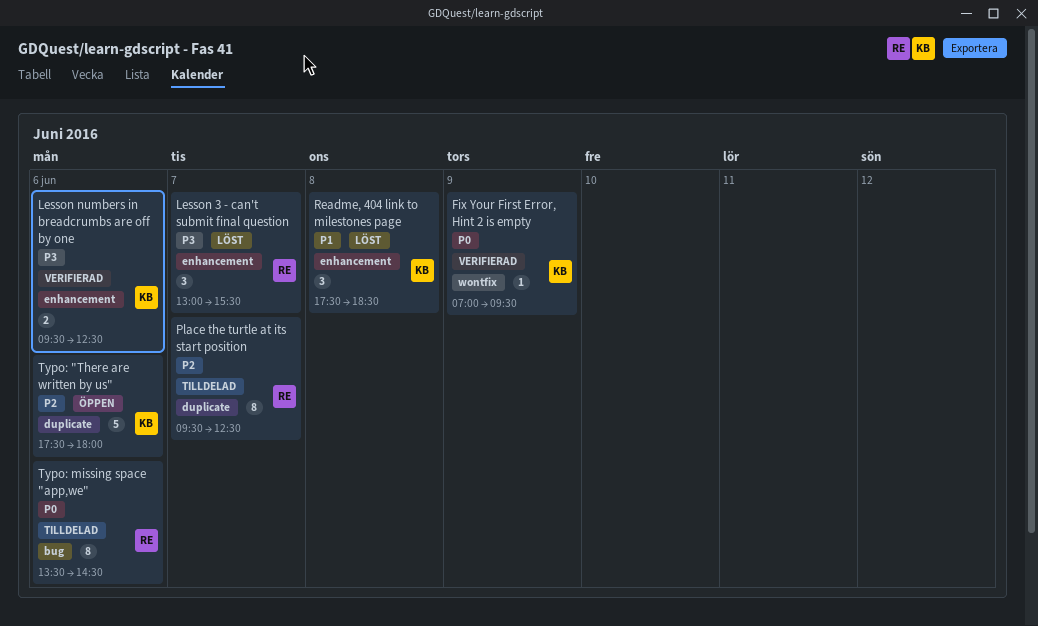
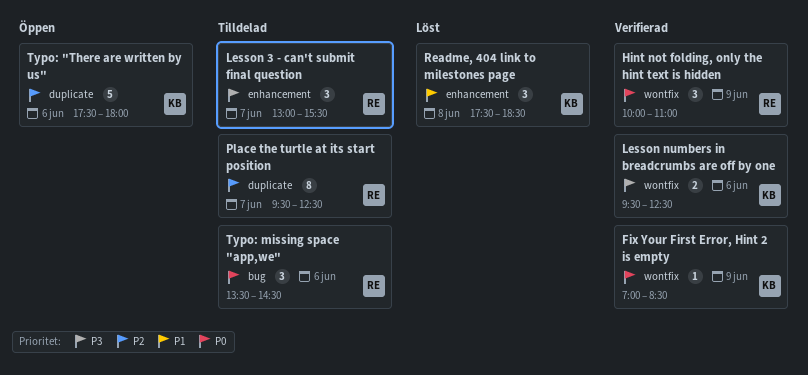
Fix Your First Error, Hint 2 is empty, ends: 09:30 -> 08:30
Hint not folding, only the hint text is hidden: none -> present
Lesson 3 - can't submit final question, status: Löst -> Tilldelad
Lesson numbers in breadcrumbs are off by one, label: enhancement -> wontfix
Typo: missing space "app,we", estimate: 8 -> 3

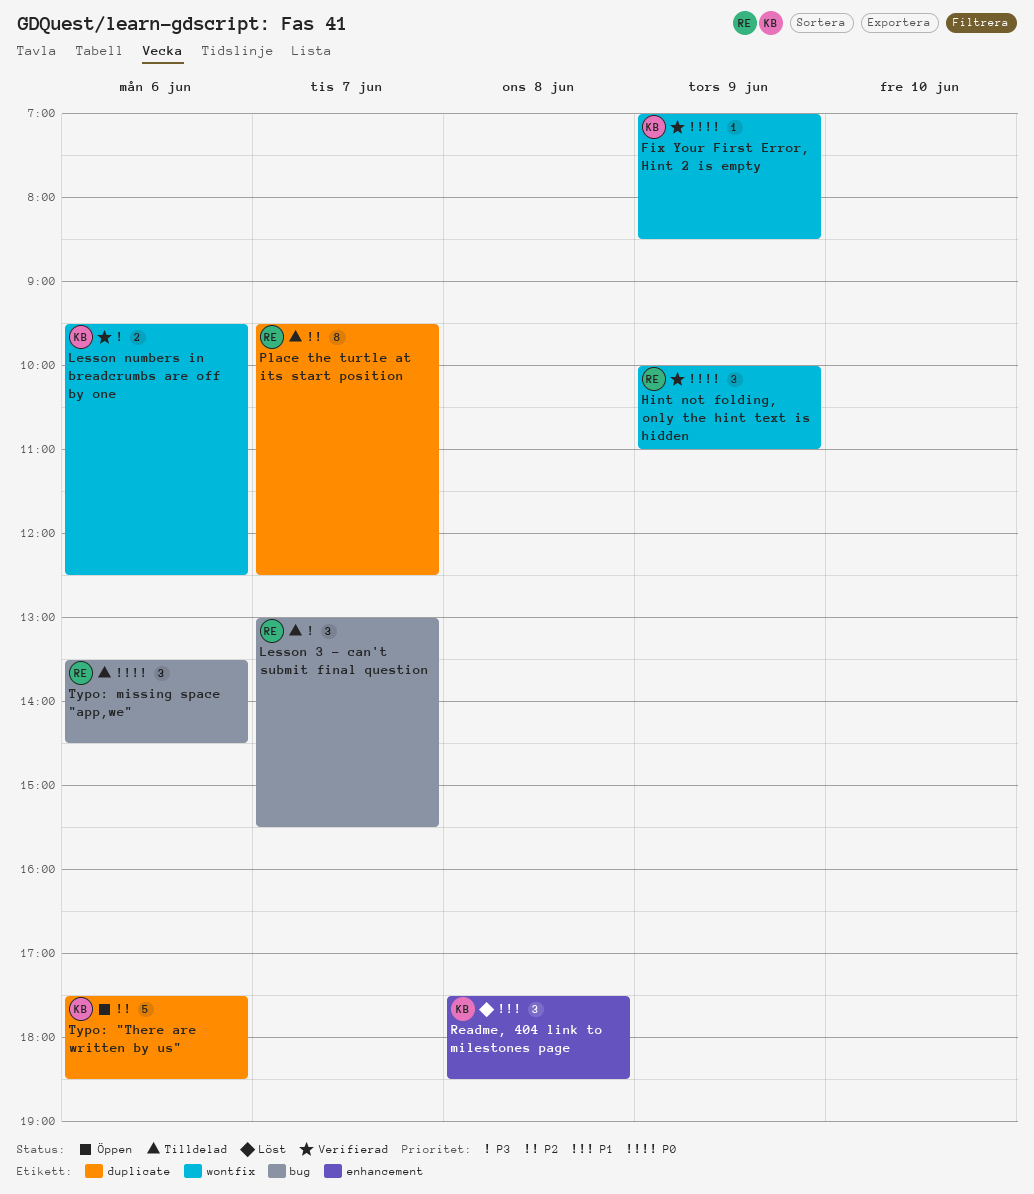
Lesson 3 - can't submit final question, label: enhancement -> bug
Typo: "There are written by us", ends: 18:00 -> 18:30

